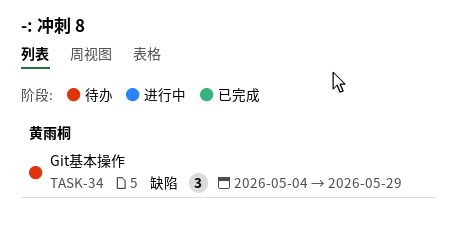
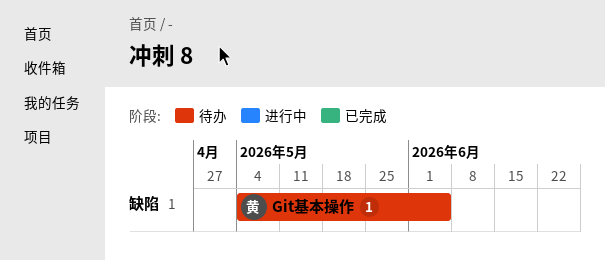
Git基本操作, estimate: 3 -> 1
Git基本操作, due: May 29 -> Jun 5

